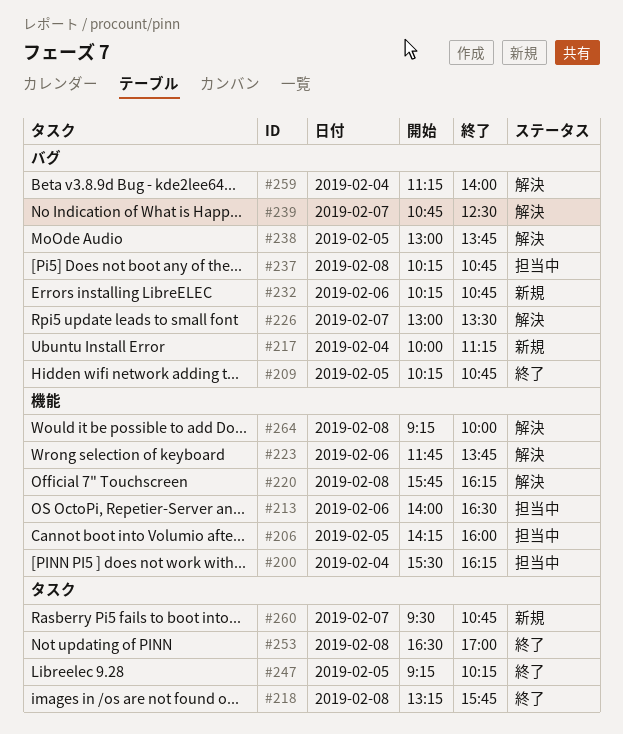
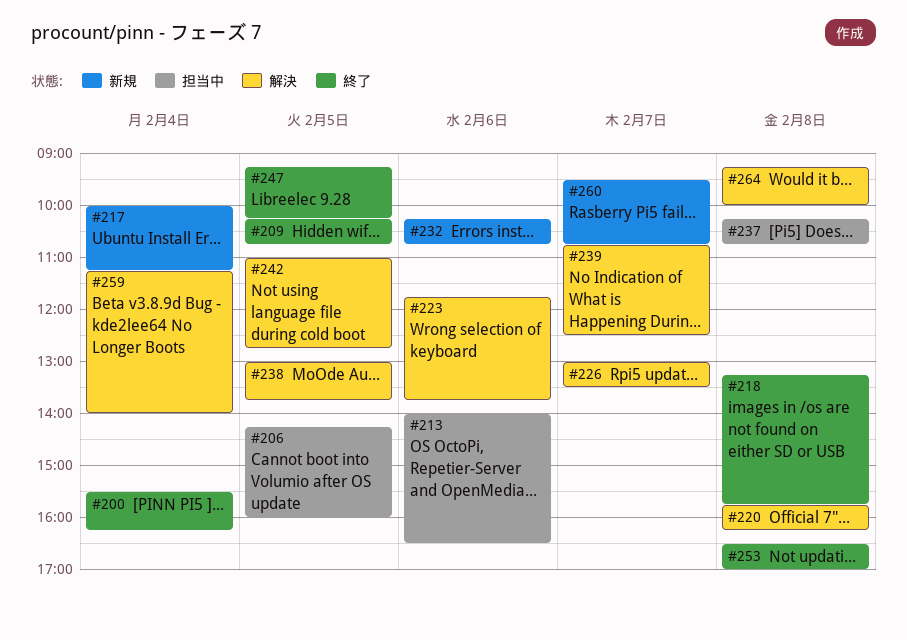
#200, status: 担当中 -> 終了
#242: none -> present

